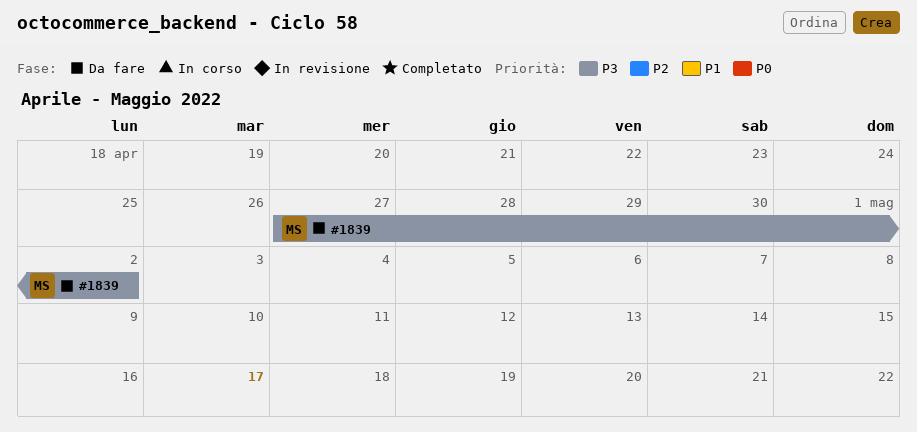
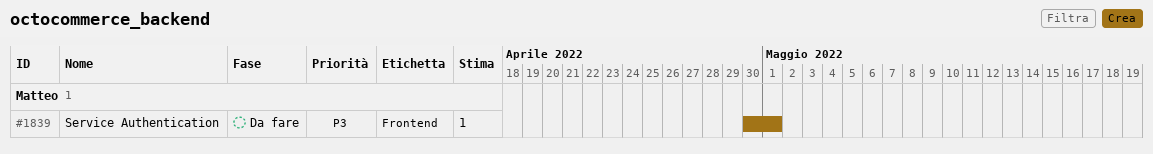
#1839, start: Apr 27 -> Apr 30
#1839, due: May 2 -> May 1

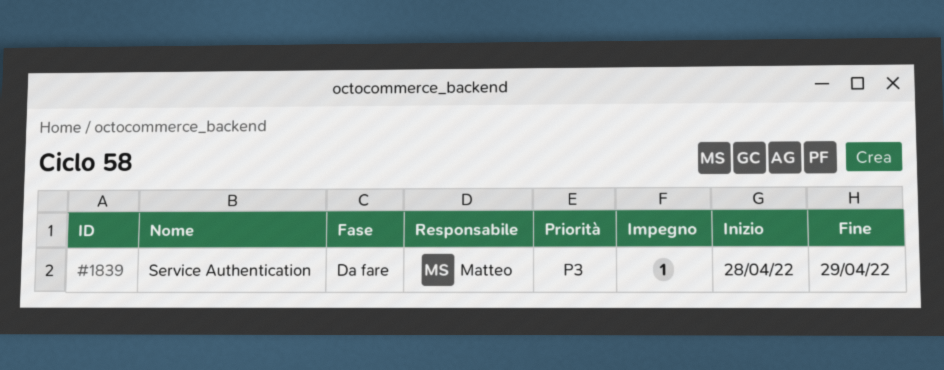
#1839, start: Apr 30 -> Apr 28
#1839, due: May 1 -> Apr 29

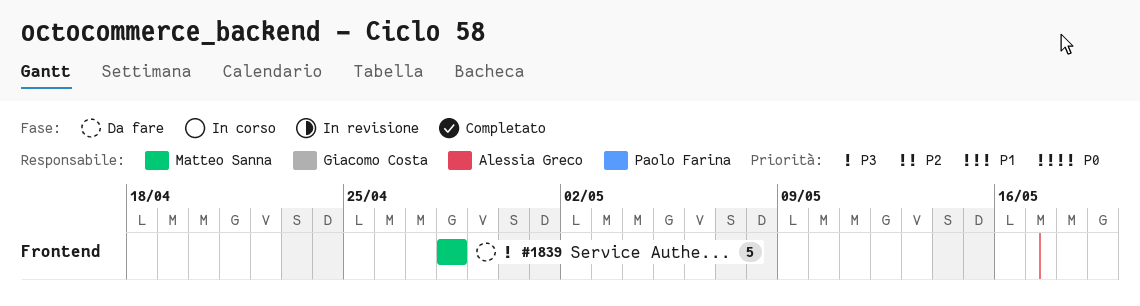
#1839, estimate: 1 -> 5
#1839, due: Apr 29 -> Apr 28

